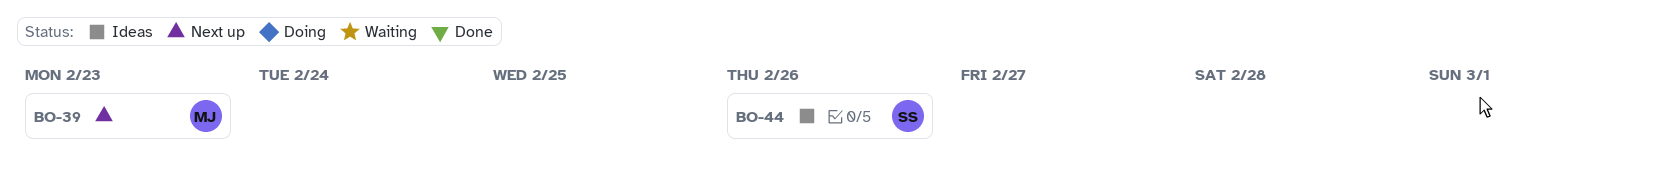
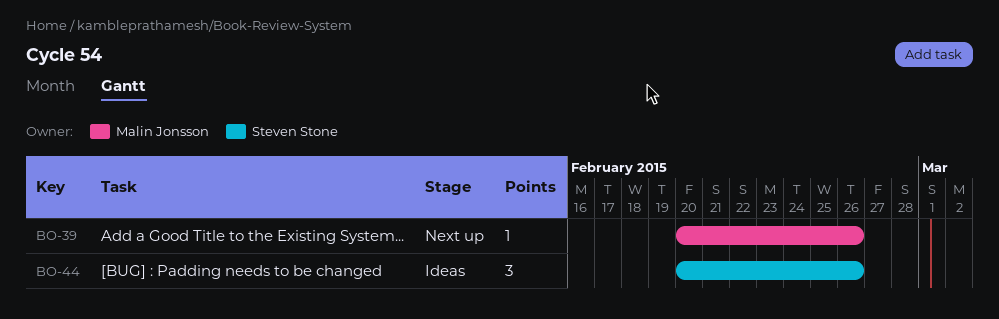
BO-39, due: Feb 23 -> Feb 26

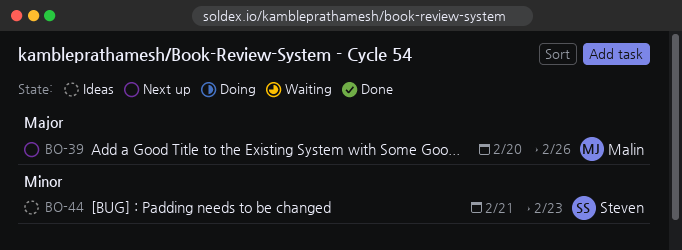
BO-44, start: Feb 20 -> Feb 21
BO-44, due: Feb 26 -> Feb 23

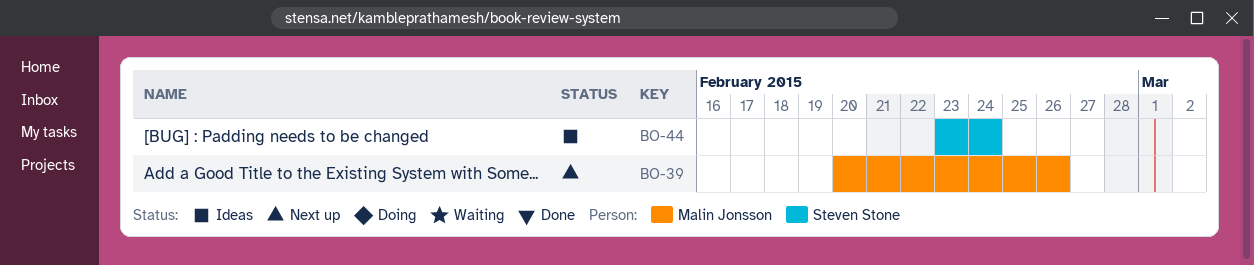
BO-44, start: Feb 21 -> Feb 23
BO-44, due: Feb 23 -> Feb 24

